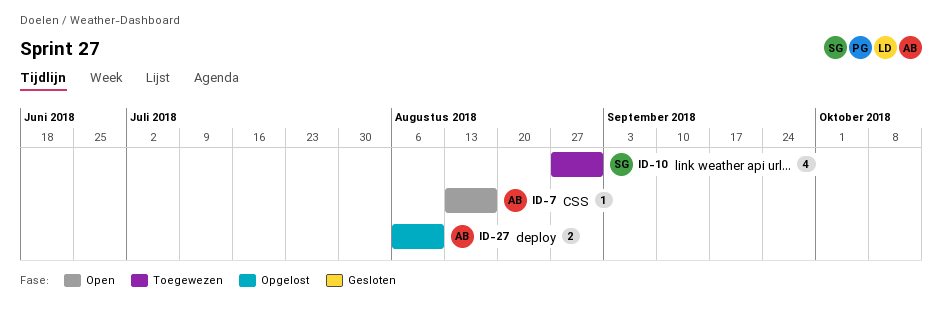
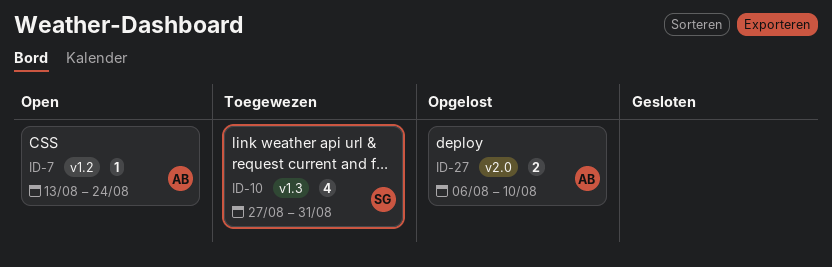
ID-7, due: Aug 17 -> Aug 24

